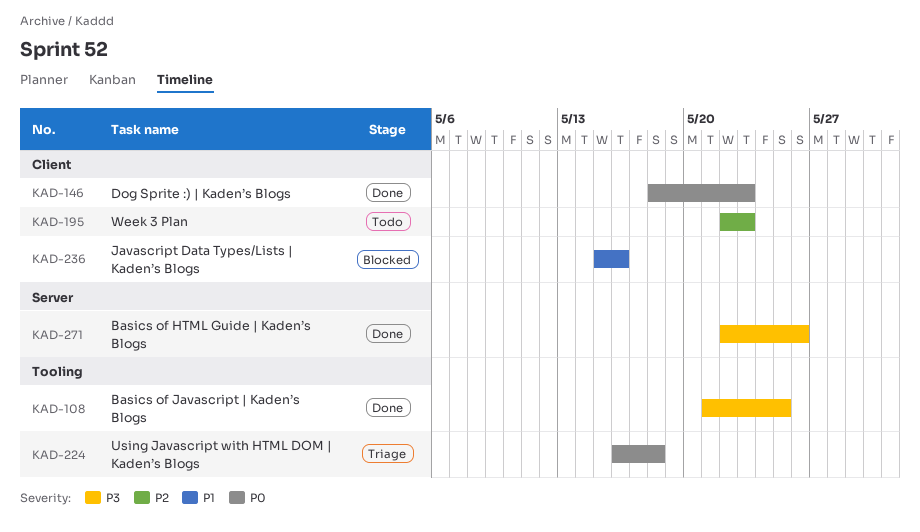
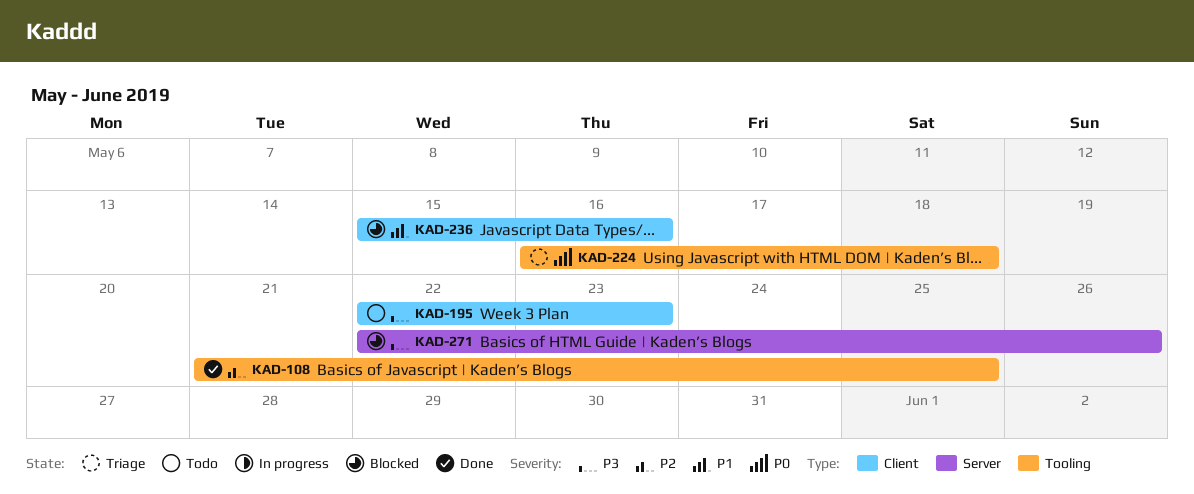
KAD-108, priority: P3 -> P2
KAD-146: present -> none
KAD-195, priority: P2 -> P3
KAD-271, status: Done -> Blocked

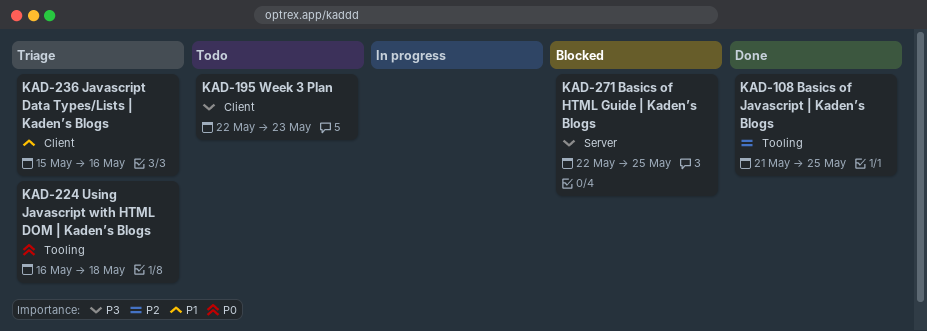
KAD-236, status: Blocked -> Triage
KAD-271, due: May 26 -> May 25

